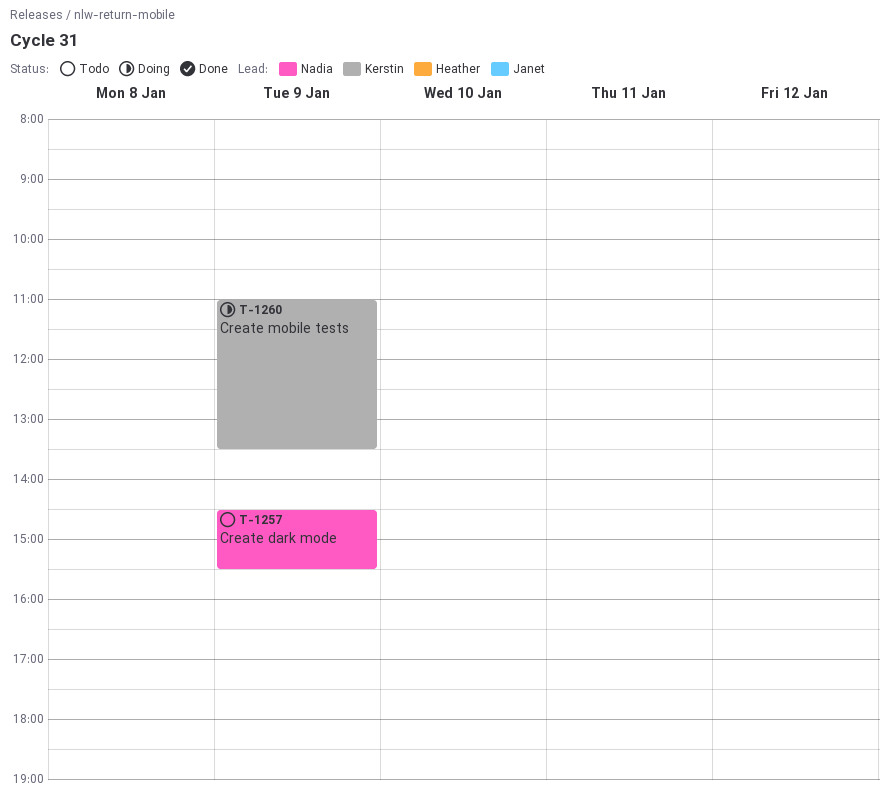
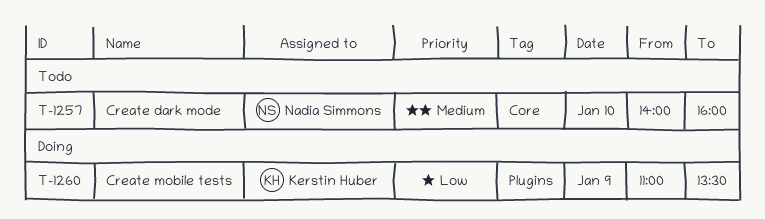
T-1257, day: Jan 9 -> Jan 10
T-1257, begins: 14:30 -> 14:00
T-1257, ends: 15:30 -> 16:00

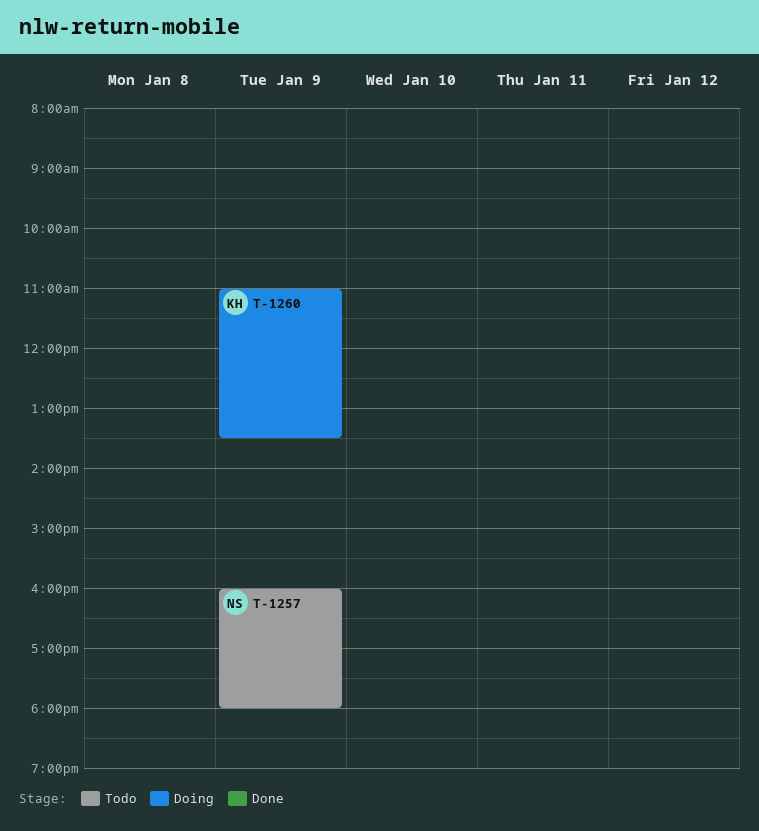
T-1257, day: Jan 10 -> Jan 9
T-1257, begins: 14:00 -> 16:00
T-1257, ends: 16:00 -> 18:00

